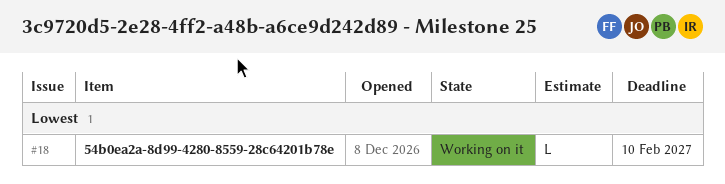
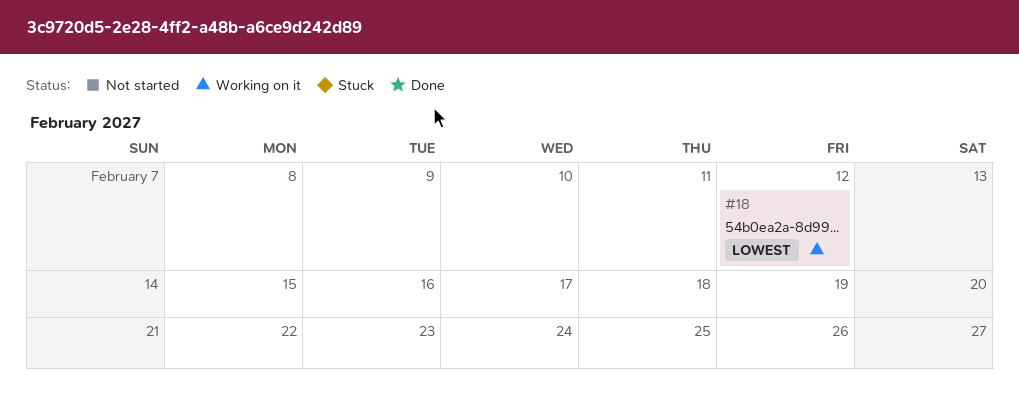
#18, due: Feb 10 -> Feb 12

